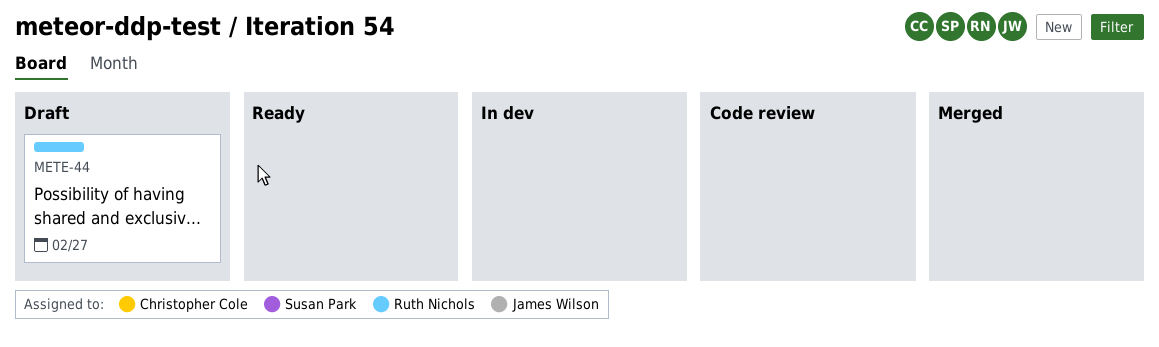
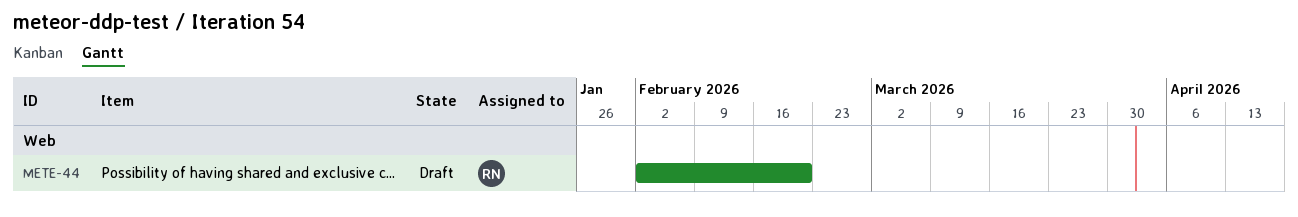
METE-44, due: Feb 27 -> Feb 20

